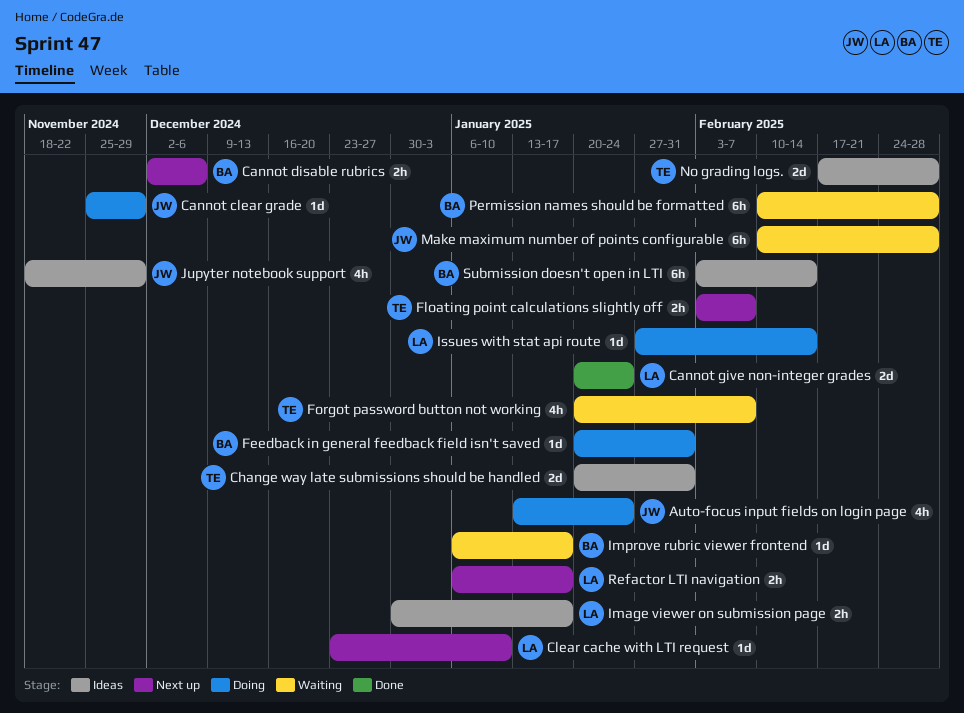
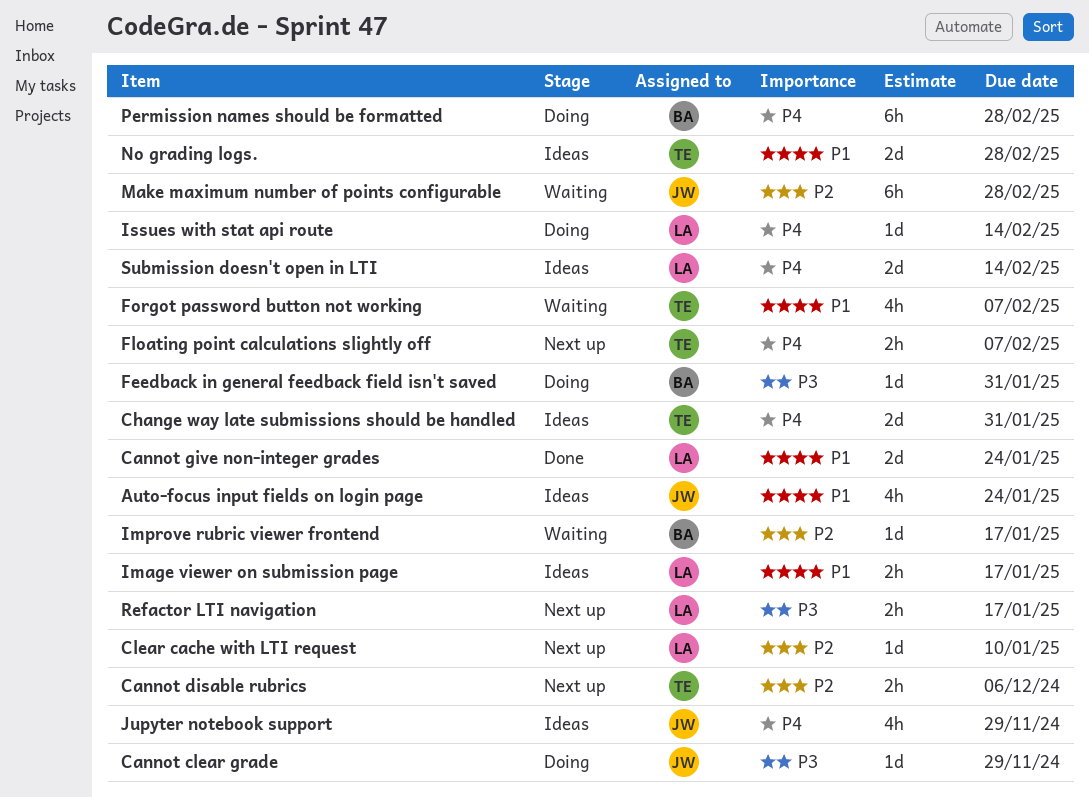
Auto-focus input fields on login page, status: Doing -> Ideas
Cannot disable rubrics, owner: BA -> TE
Permission names should be formatted, status: Waiting -> Doing
Submission doesn't open in LTI, owner: BA -> LA
Submission doesn't open in LTI, estimate: 6h -> 2d

